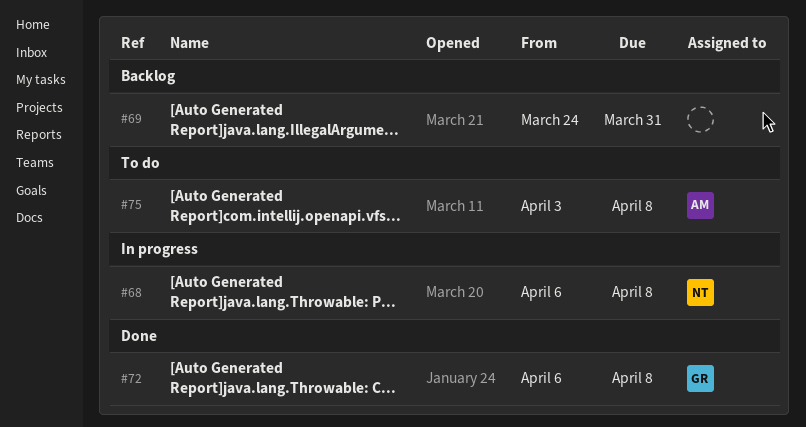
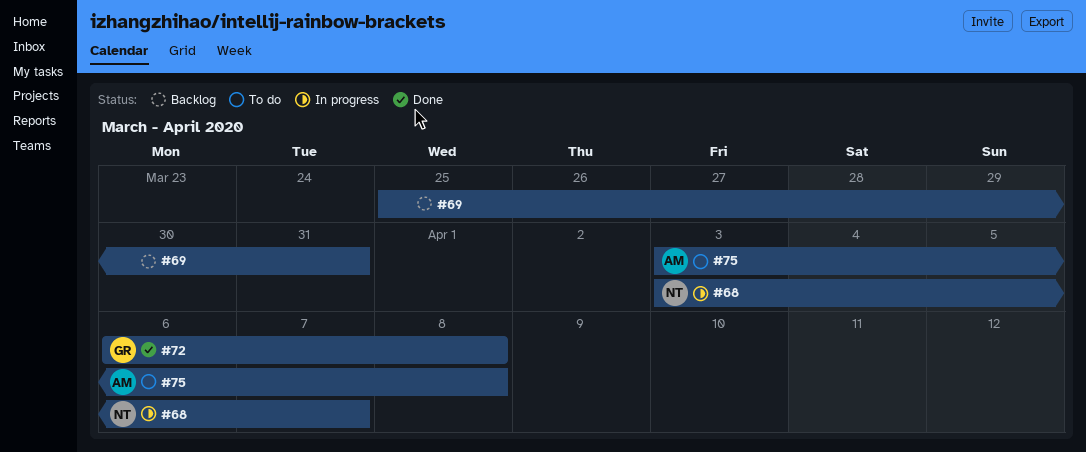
#68, start: Apr 6 -> Apr 3
#68, due: Apr 8 -> Apr 7
#69, start: Mar 24 -> Mar 25

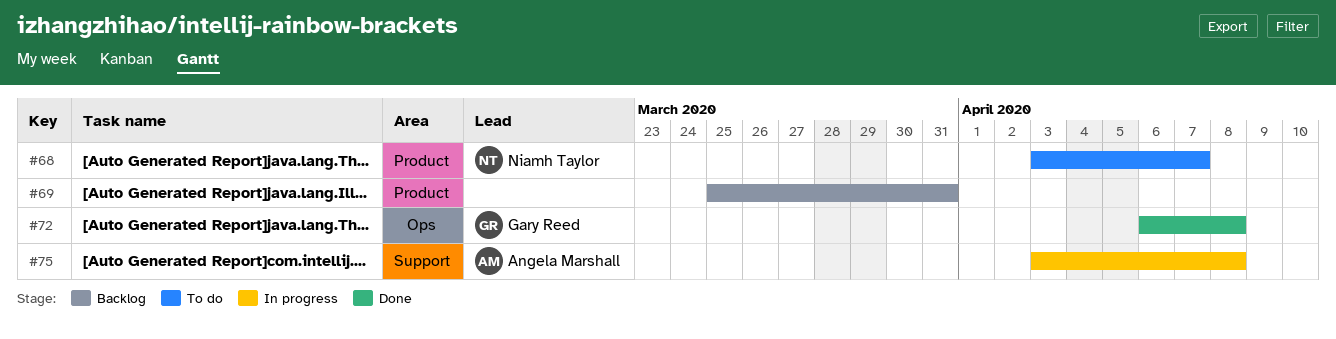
#68, status: In progress -> To do
#75, status: To do -> In progress

